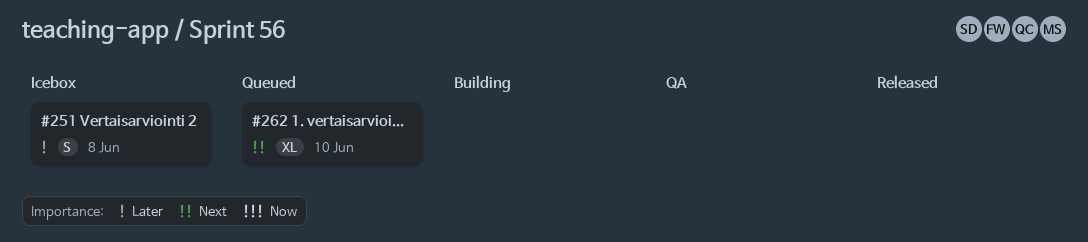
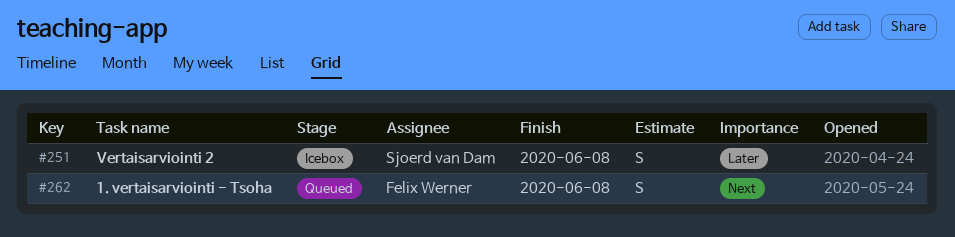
#262, estimate: XL -> S
#262, due: Jun 10 -> Jun 8

